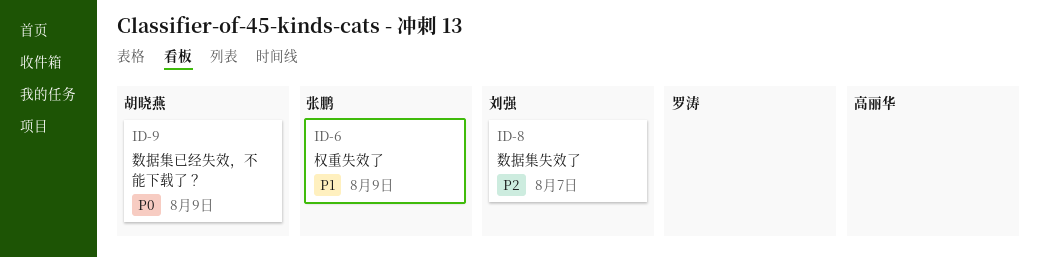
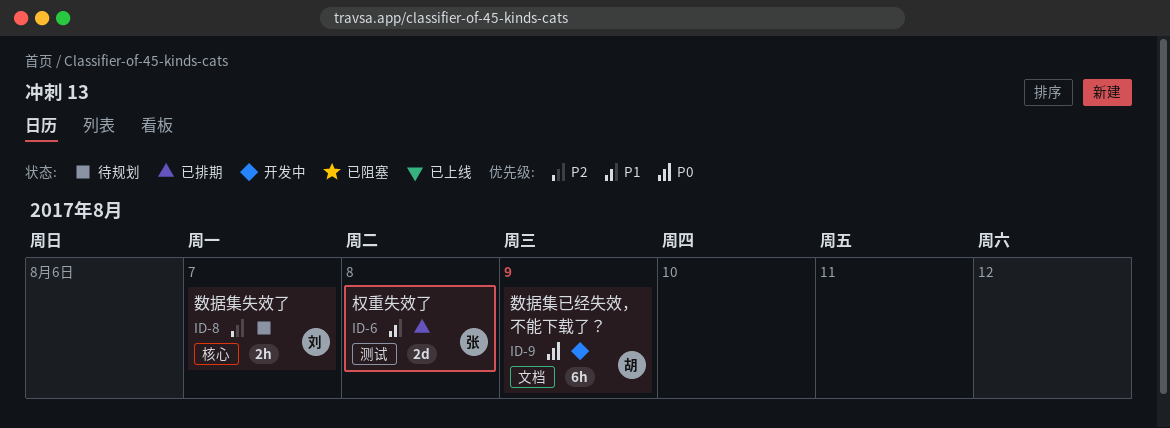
ID-6, day: Aug 9 -> Aug 8

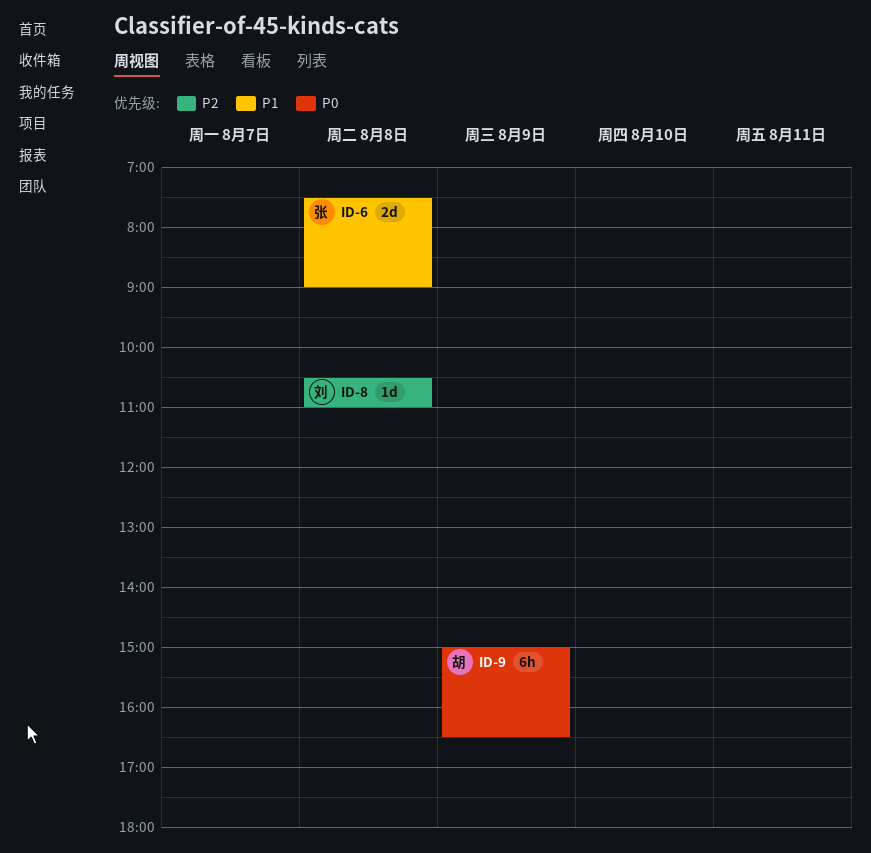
ID-8, estimate: 2h -> 1d
ID-8, day: Aug 7 -> Aug 8

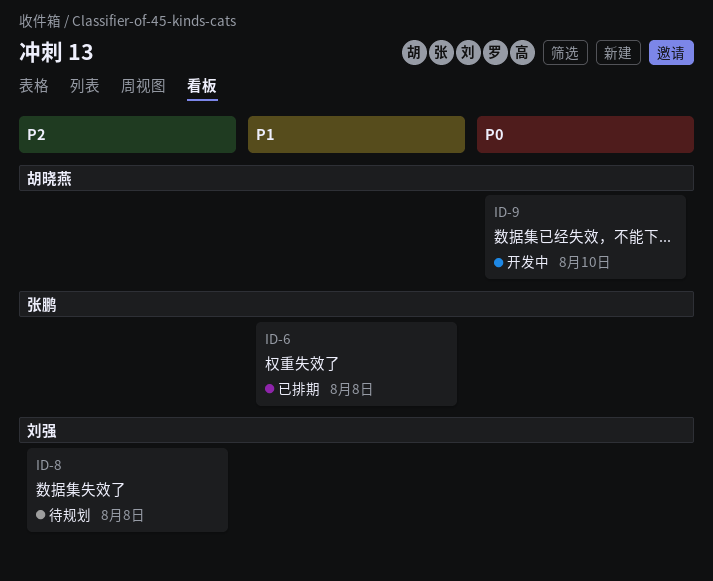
ID-9, day: Aug 9 -> Aug 10

